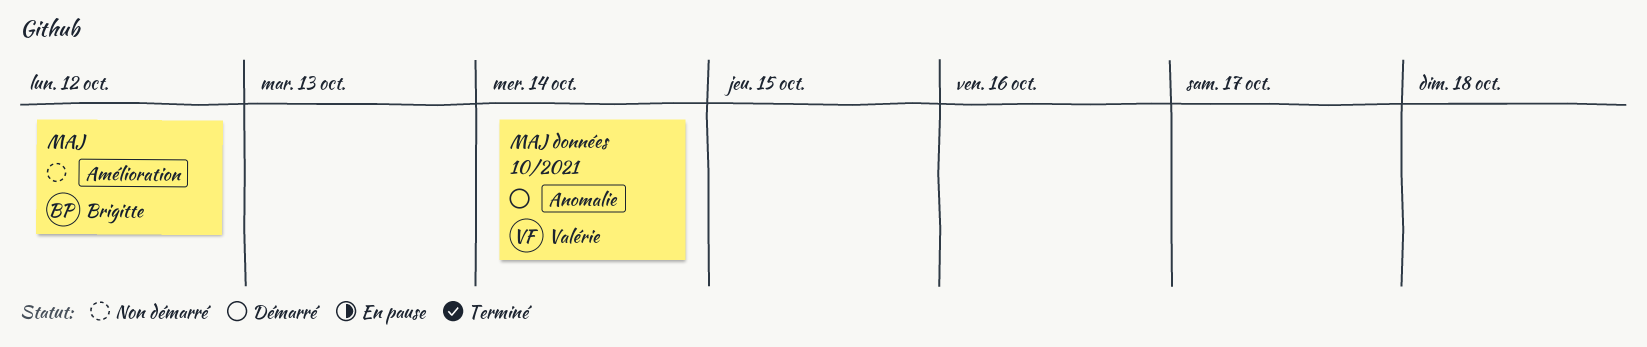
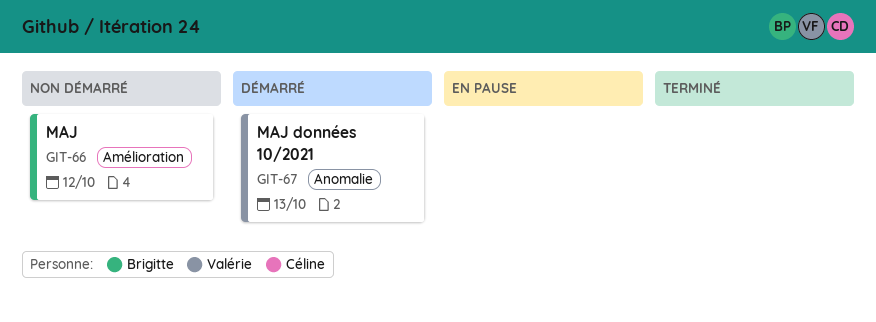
MAJ données 10/2021, due: Oct 14 -> Oct 13

